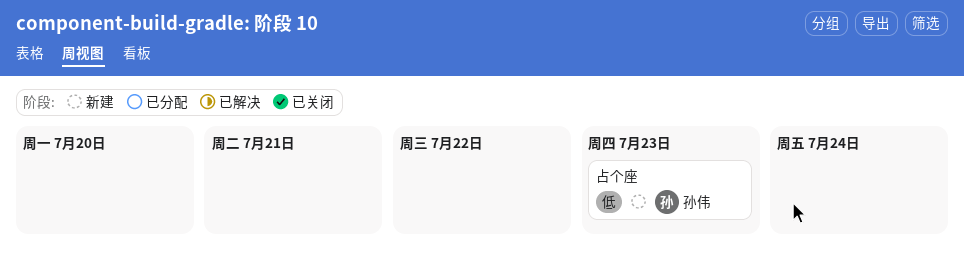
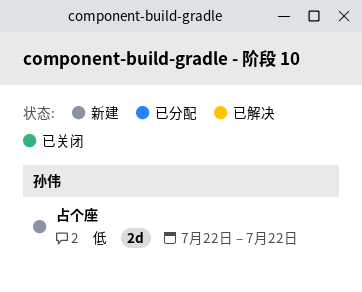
占个座, due: Jul 23 -> Jul 22

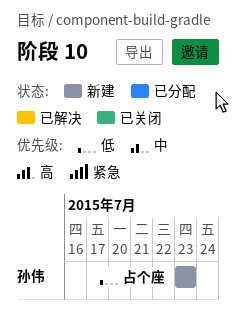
占个座, start: Jul 22 -> Jul 23
占个座, due: Jul 22 -> Jul 23

